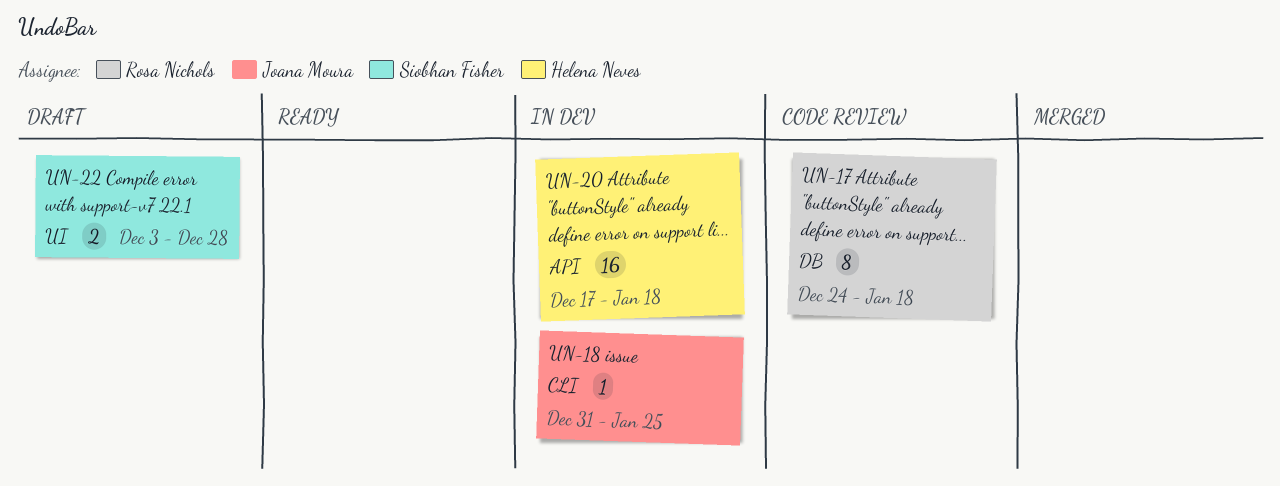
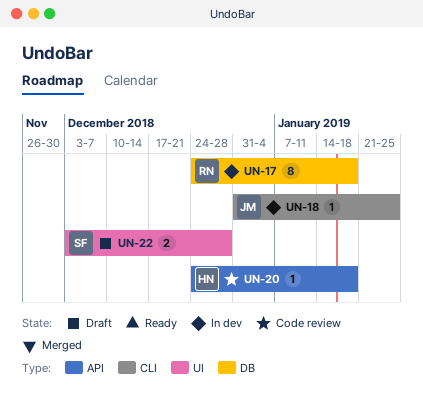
UN-17, status: Code review -> In dev
UN-20, status: In dev -> Code review
UN-20, estimate: 16 -> 1
UN-20, start: Dec 17 -> Dec 24

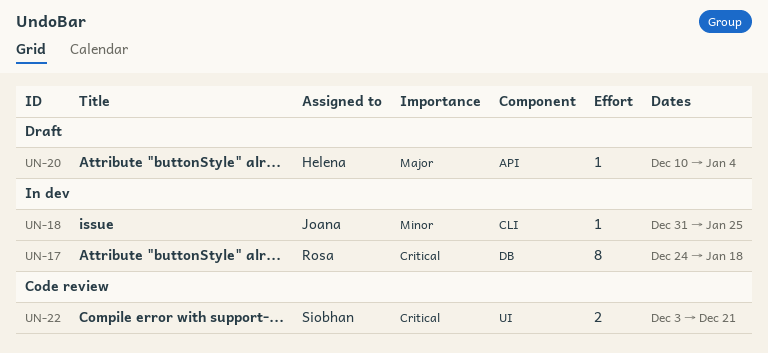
UN-20, status: Code review -> Draft
UN-20, start: Dec 24 -> Dec 10
UN-20, due: Jan 18 -> Jan 4
UN-22, status: Draft -> Code review
UN-22, due: Dec 28 -> Dec 21

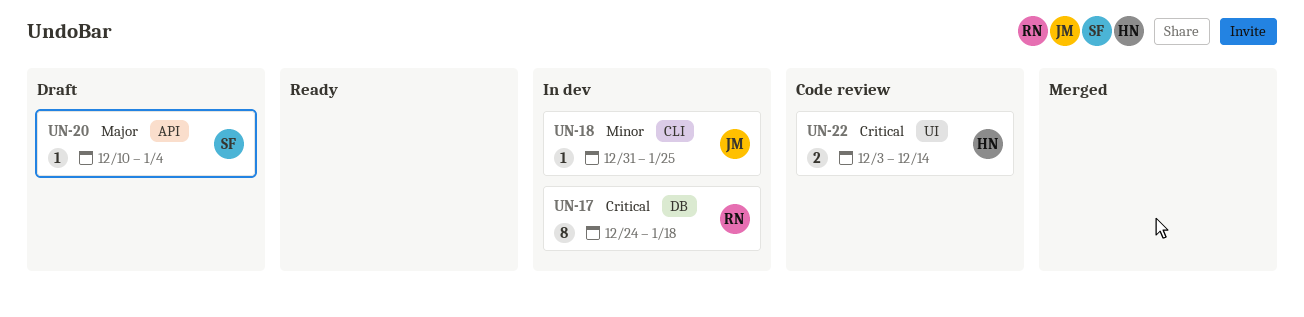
UN-20, owner: Helena -> Siobhan
UN-22, owner: Siobhan -> Helena
UN-22, due: Dec 21 -> Dec 14

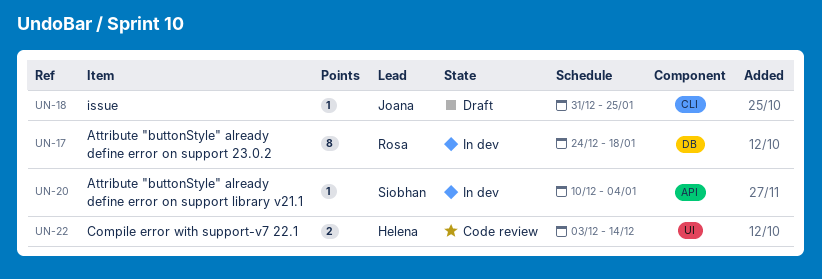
UN-18, status: In dev -> Draft
UN-20, status: Draft -> In dev

